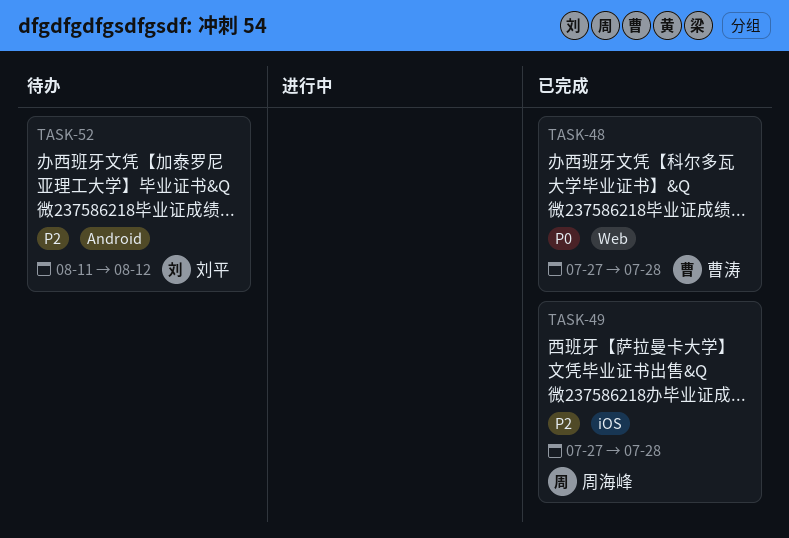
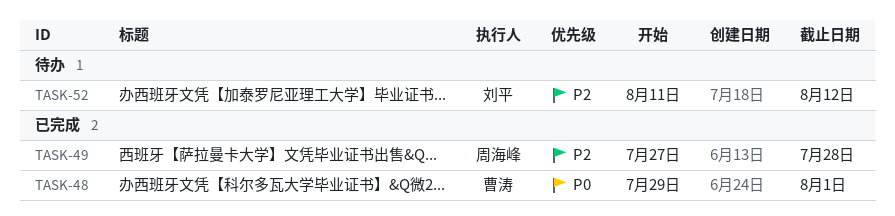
TASK-48, start: Jul 27 -> Jul 29
TASK-48, due: Jul 28 -> Aug 1

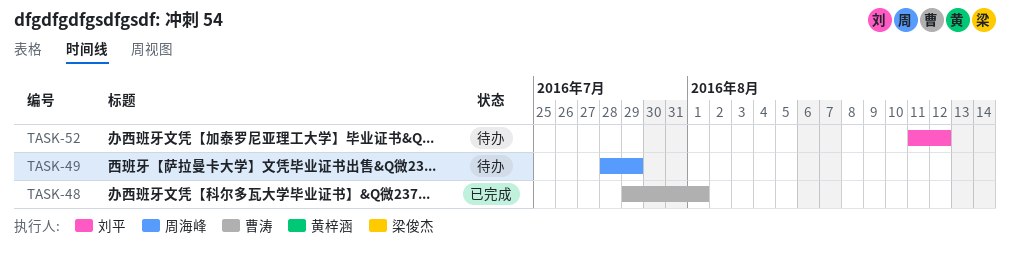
TASK-49, status: 已完成 -> 待办
TASK-49, start: Jul 27 -> Jul 28
TASK-49, due: Jul 28 -> Jul 29

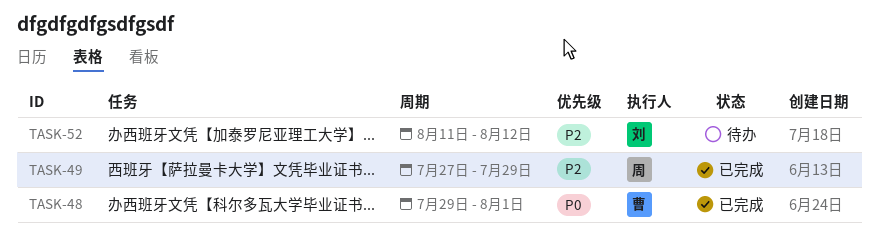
TASK-49, status: 待办 -> 已完成
TASK-49, start: Jul 28 -> Jul 27

